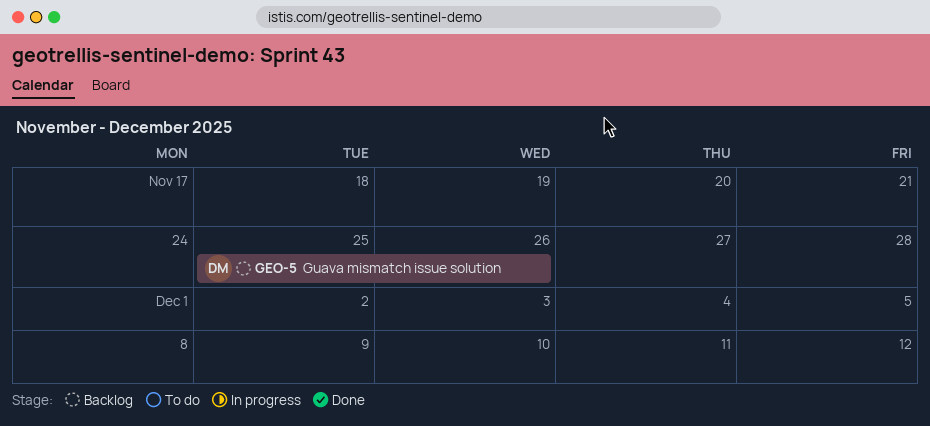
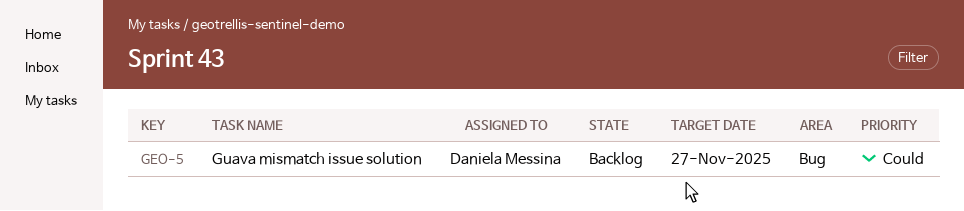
GEO-5, due: Nov 26 -> Nov 27

